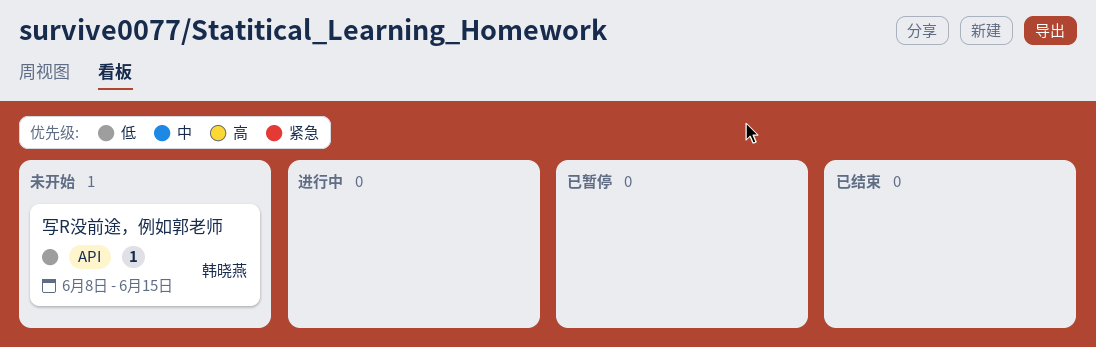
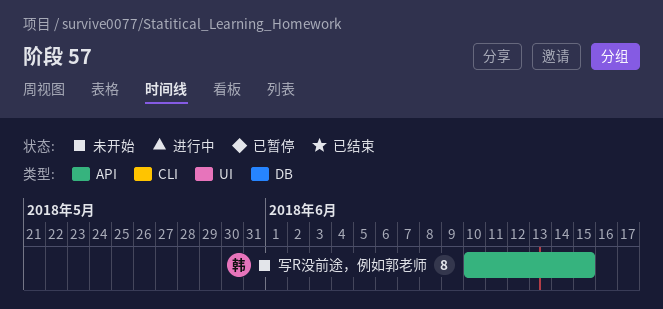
写R没前途，例如郭老师, estimate: 1 -> 8
写R没前途，例如郭老师, start: Jun 8 -> Jun 10

